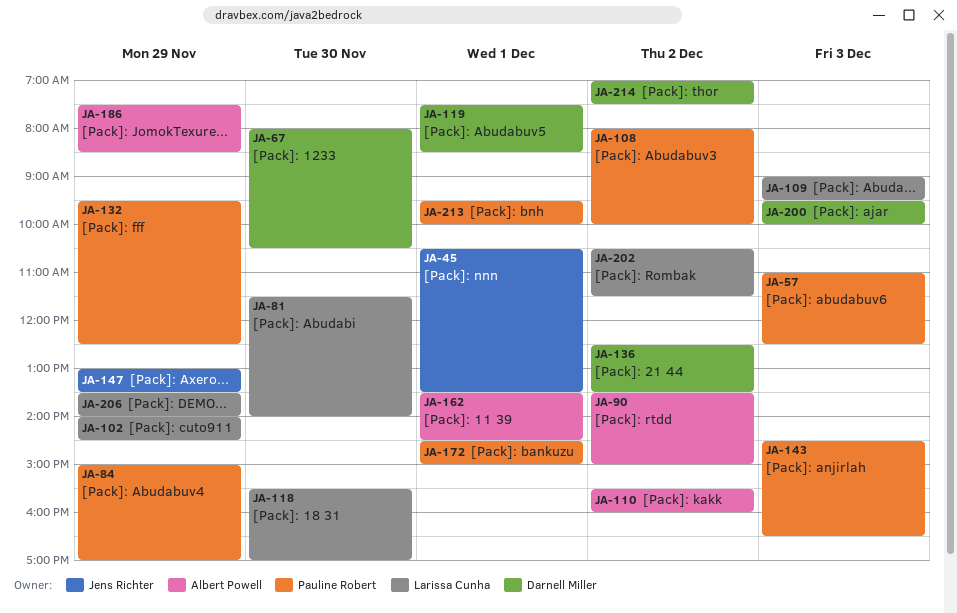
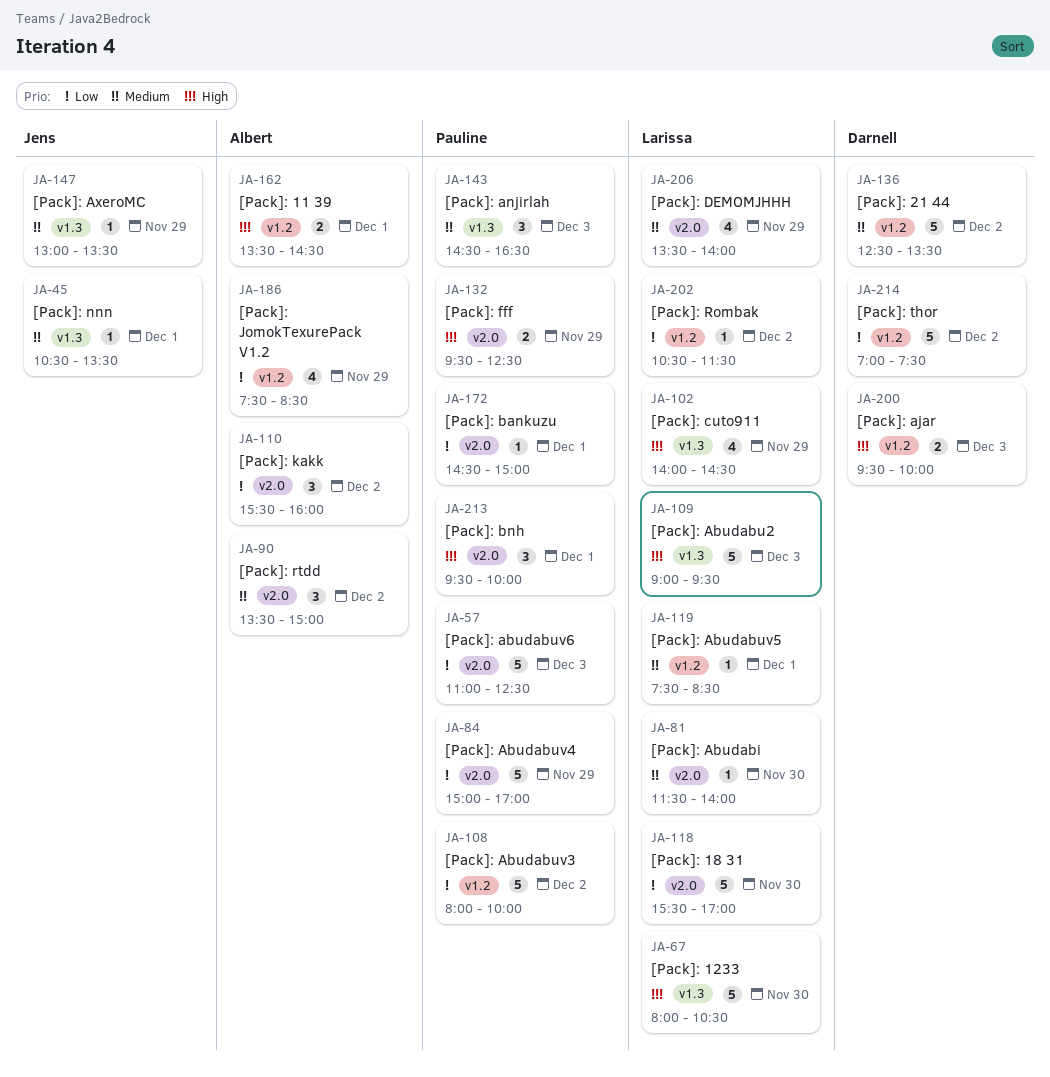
JA-67, owner: Darnell Miller -> Larissa Cunha
JA-119, owner: Darnell Miller -> Larissa Cunha

